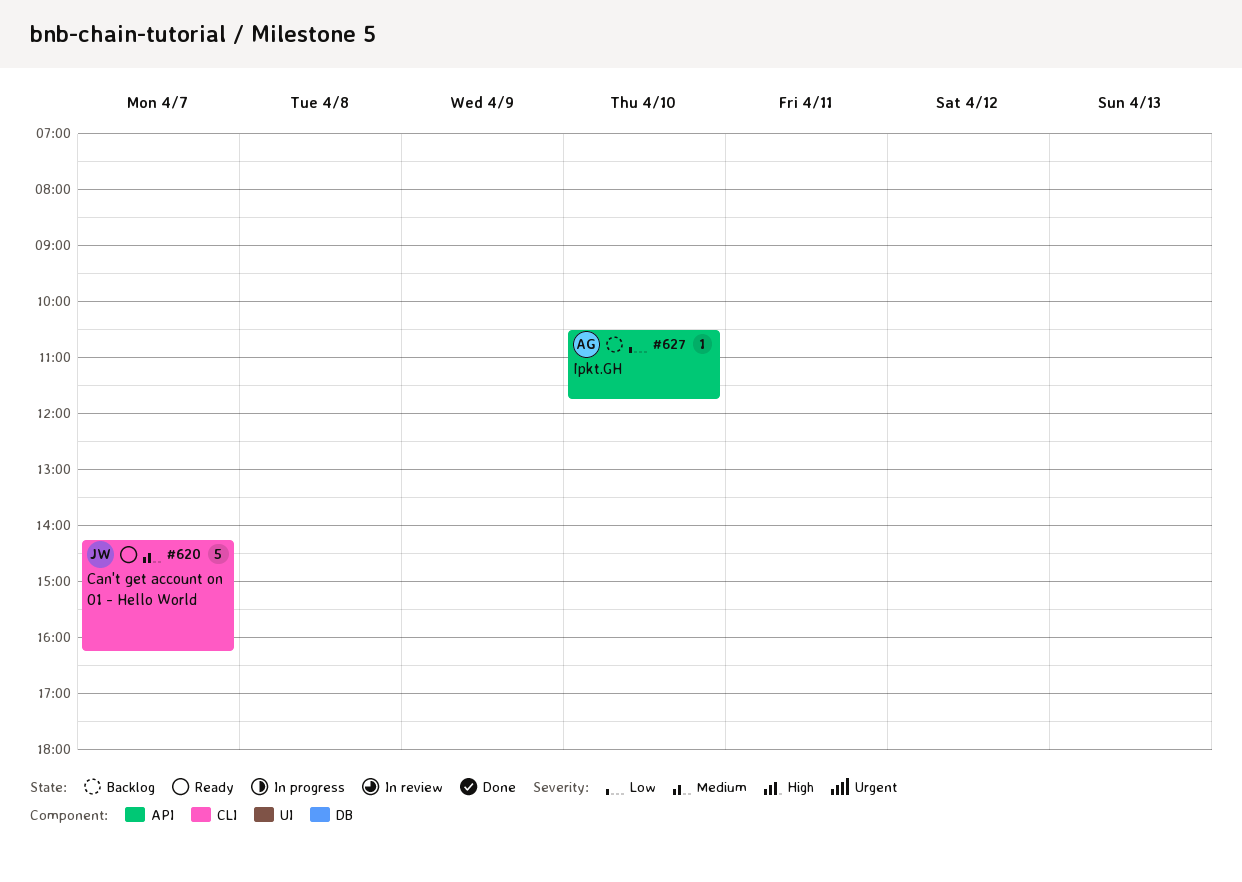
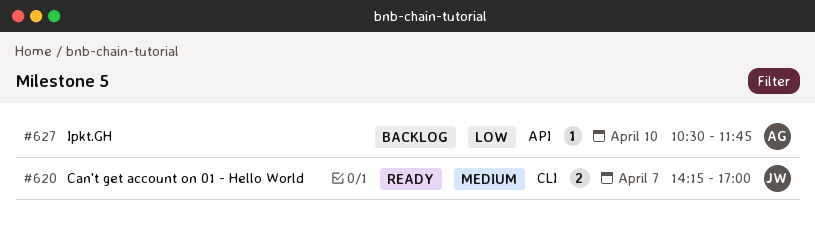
#620, estimate: 5 -> 2
#620, ends: 16:15 -> 17:00

